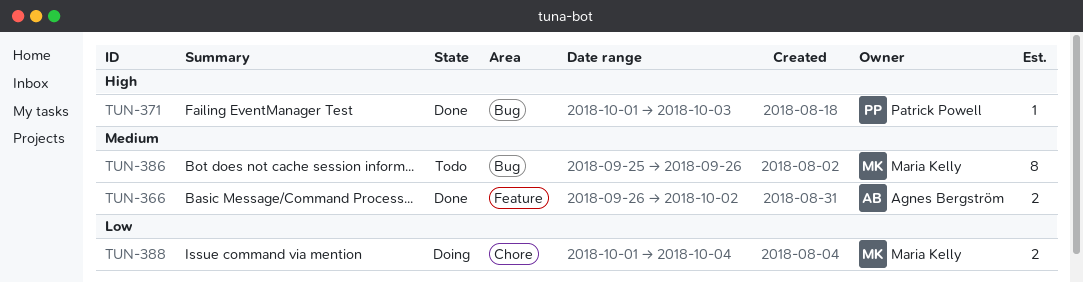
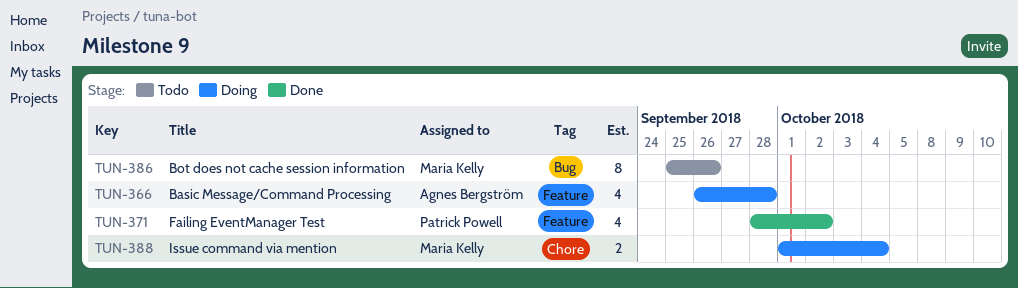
TUN-366, status: Done -> Doing
TUN-366, estimate: 2 -> 4
TUN-366, due: Oct 2 -> Sep 28
TUN-371, label: Bug -> Feature
TUN-371, estimate: 1 -> 4
TUN-371, start: Oct 1 -> Sep 28
TUN-371, due: Oct 3 -> Oct 2

